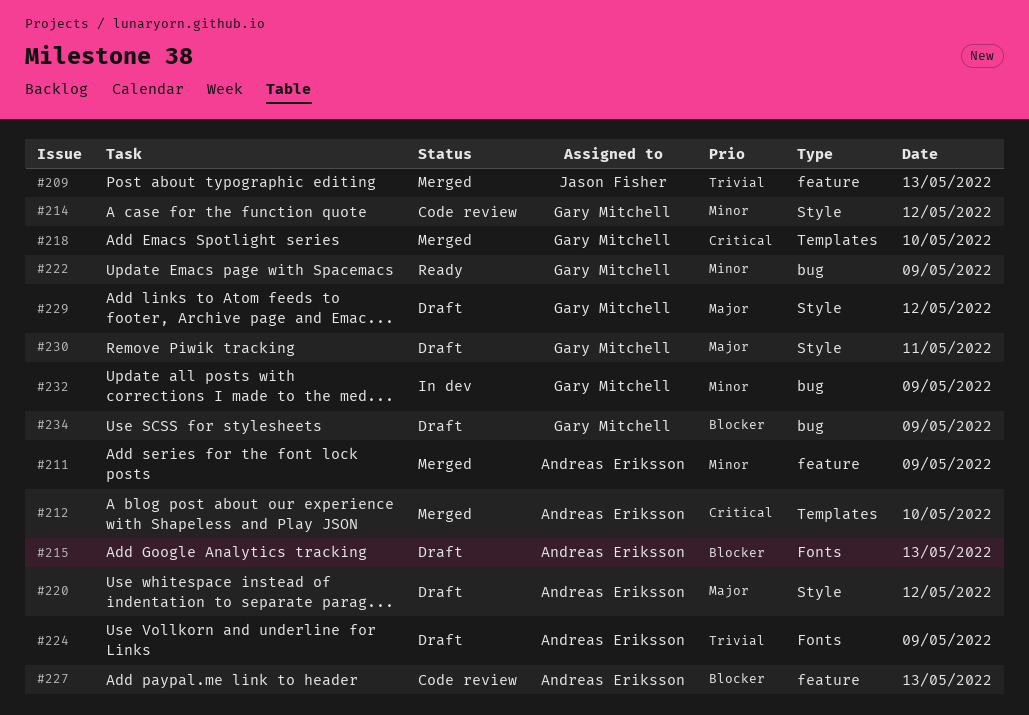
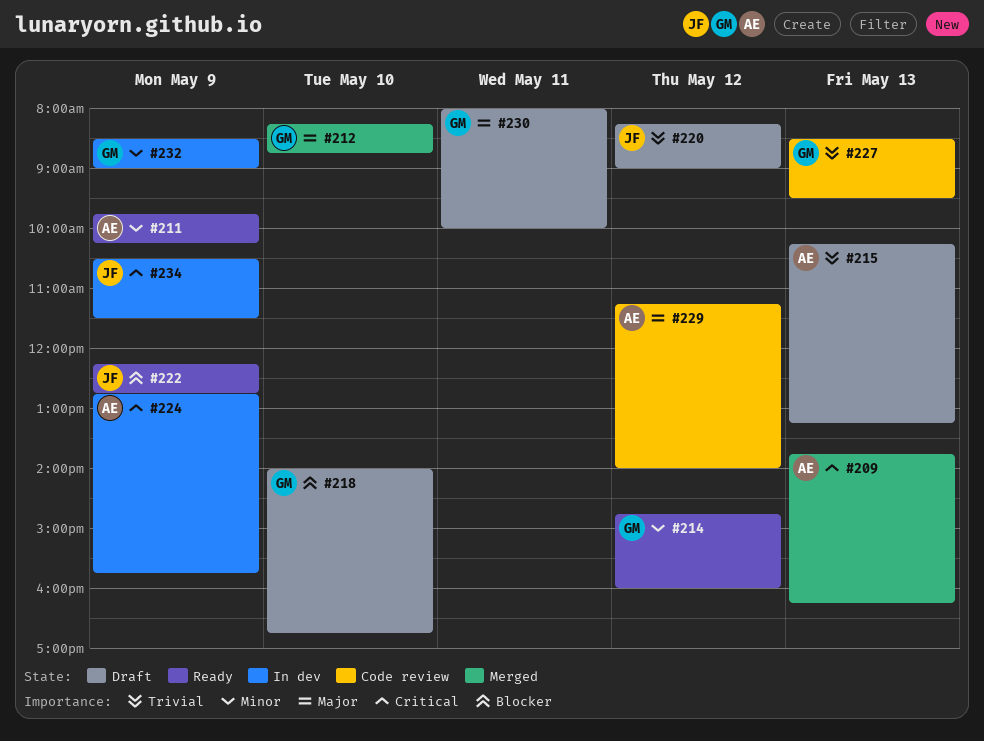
#209, owner: Jason Fisher -> Andreas Eriksson
#209, priority: Trivial -> Critical
#211, status: Merged -> Ready
#212, owner: Andreas Eriksson -> Gary Mitchell
#212, priority: Critical -> Major
#214, status: Code review -> Ready
#215, priority: Blocker -> Trivial
#218, status: Merged -> Draft
#218, priority: Critical -> Blocker
#220, owner: Andreas Eriksson -> Jason Fisher
#220, priority: Major -> Trivial
#222, owner: Gary Mitchell -> Jason Fisher
#222, priority: Minor -> Blocker
#224, status: Draft -> In dev
#224, priority: Trivial -> Critical
#227, owner: Andreas Eriksson -> Gary Mitchell
#227, priority: Blocker -> Trivial
#229, status: Draft -> Code review
#229, owner: Gary Mitchell -> Andreas Eriksson
#234, status: Draft -> In dev
#234, owner: Gary Mitchell -> Jason Fisher
#234, priority: Blocker -> Critical

